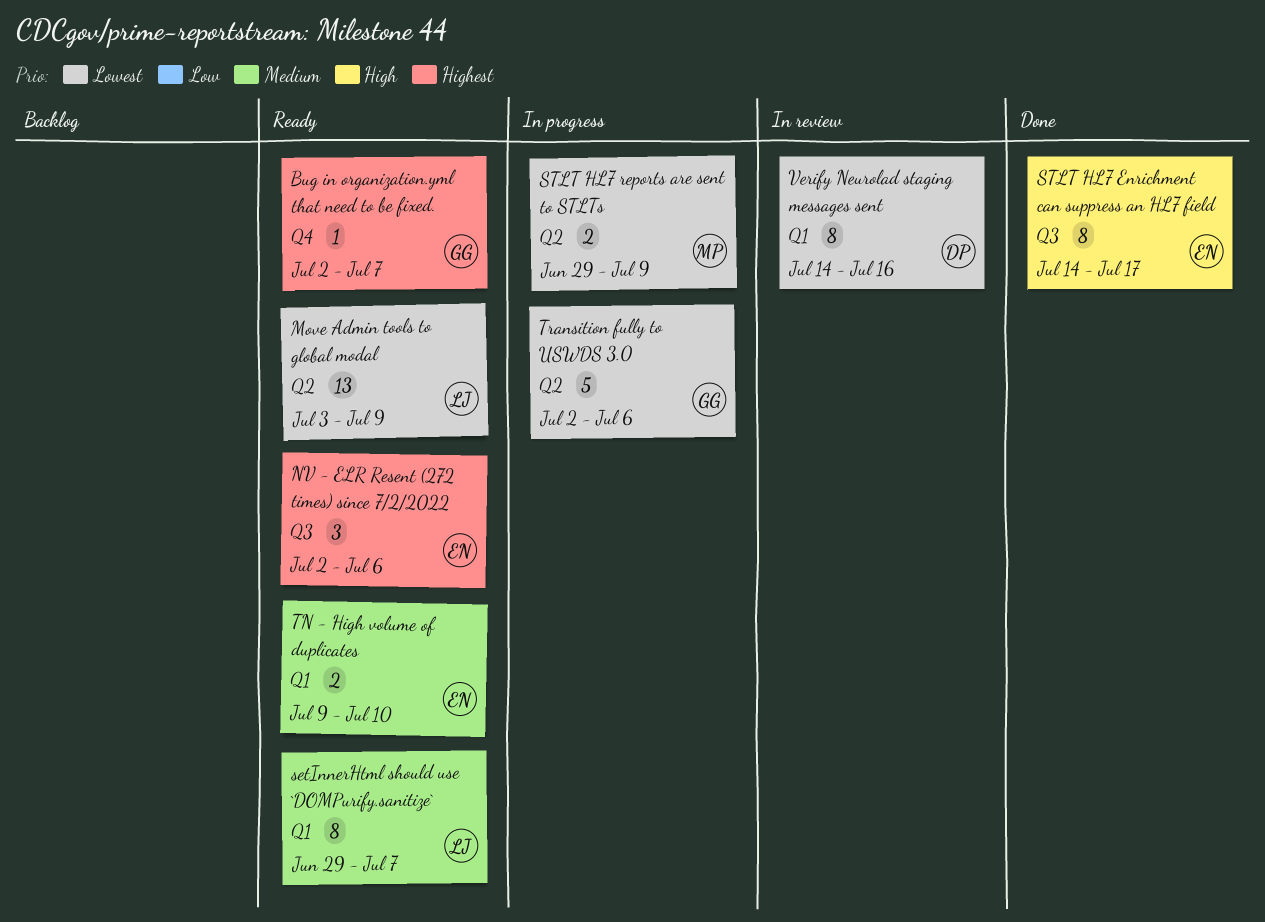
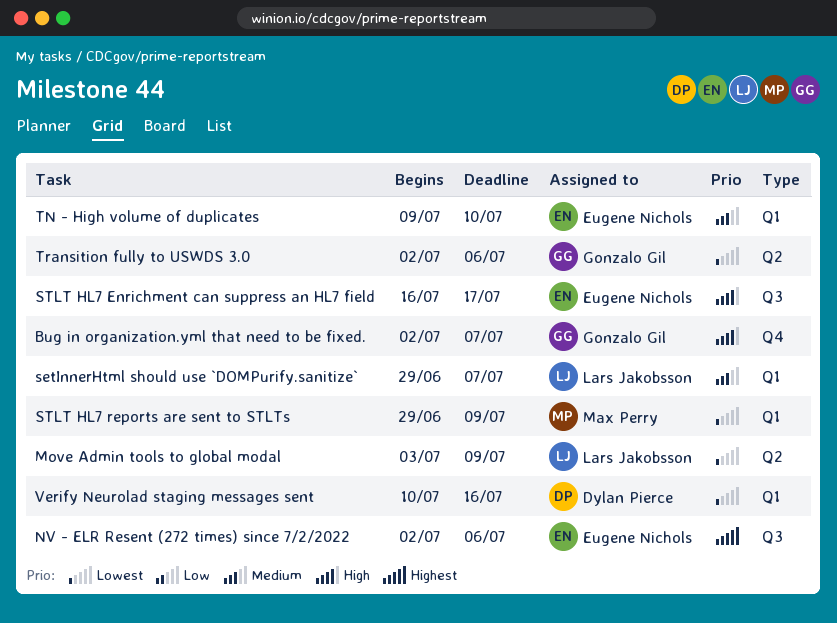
Bug in organization.yml that need to be fixed., priority: Highest -> High
STLT HL7 Enrichment can suppress an HL7 field, start: Jul 14 -> Jul 16
STLT HL7 reports are sent to STLTs, label: Q2 -> Q1
Verify Neurolad staging messages sent, start: Jul 14 -> Jul 10

